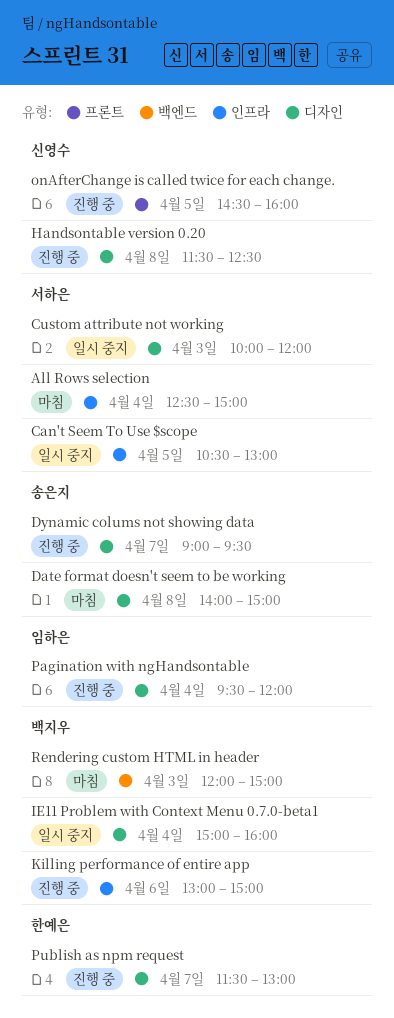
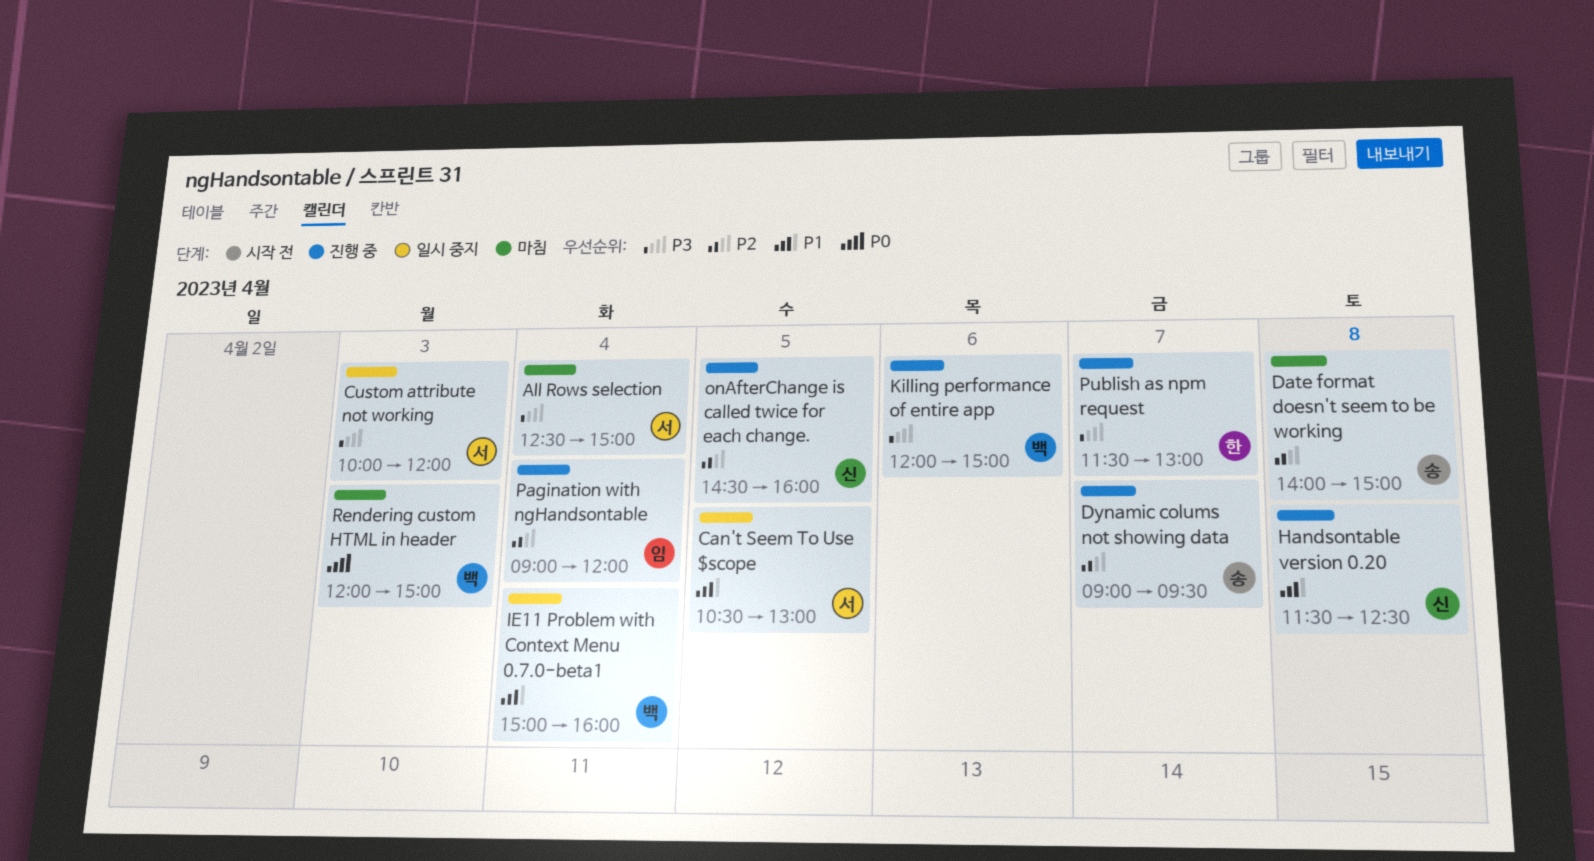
Killing performance of entire app, begins: 13:00 -> 12:00
Pagination with ngHandsontable, begins: 09:30 -> 09:00

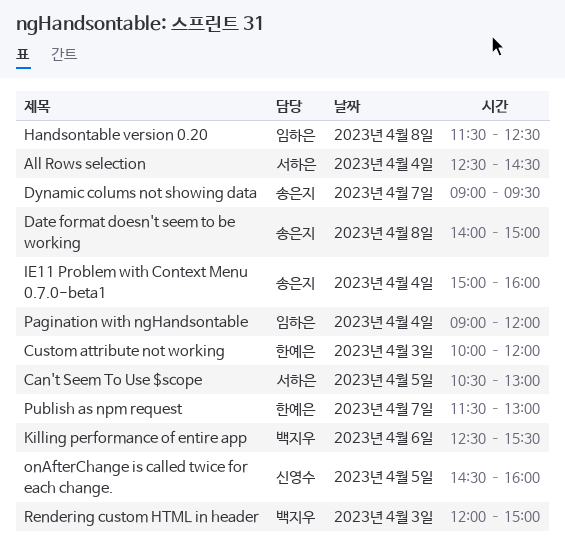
All Rows selection, ends: 15:00 -> 14:30
Custom attribute not working, owner: 서하은 -> 한예은
Handsontable version 0.20, owner: 신영수 -> 임하은
IE11 Problem with Context Menu 0.7.0-beta1, owner: 백지우 -> 송은지
Killing performance of entire app, begins: 12:00 -> 12:30
Killing performance of entire app, ends: 15:00 -> 15:30

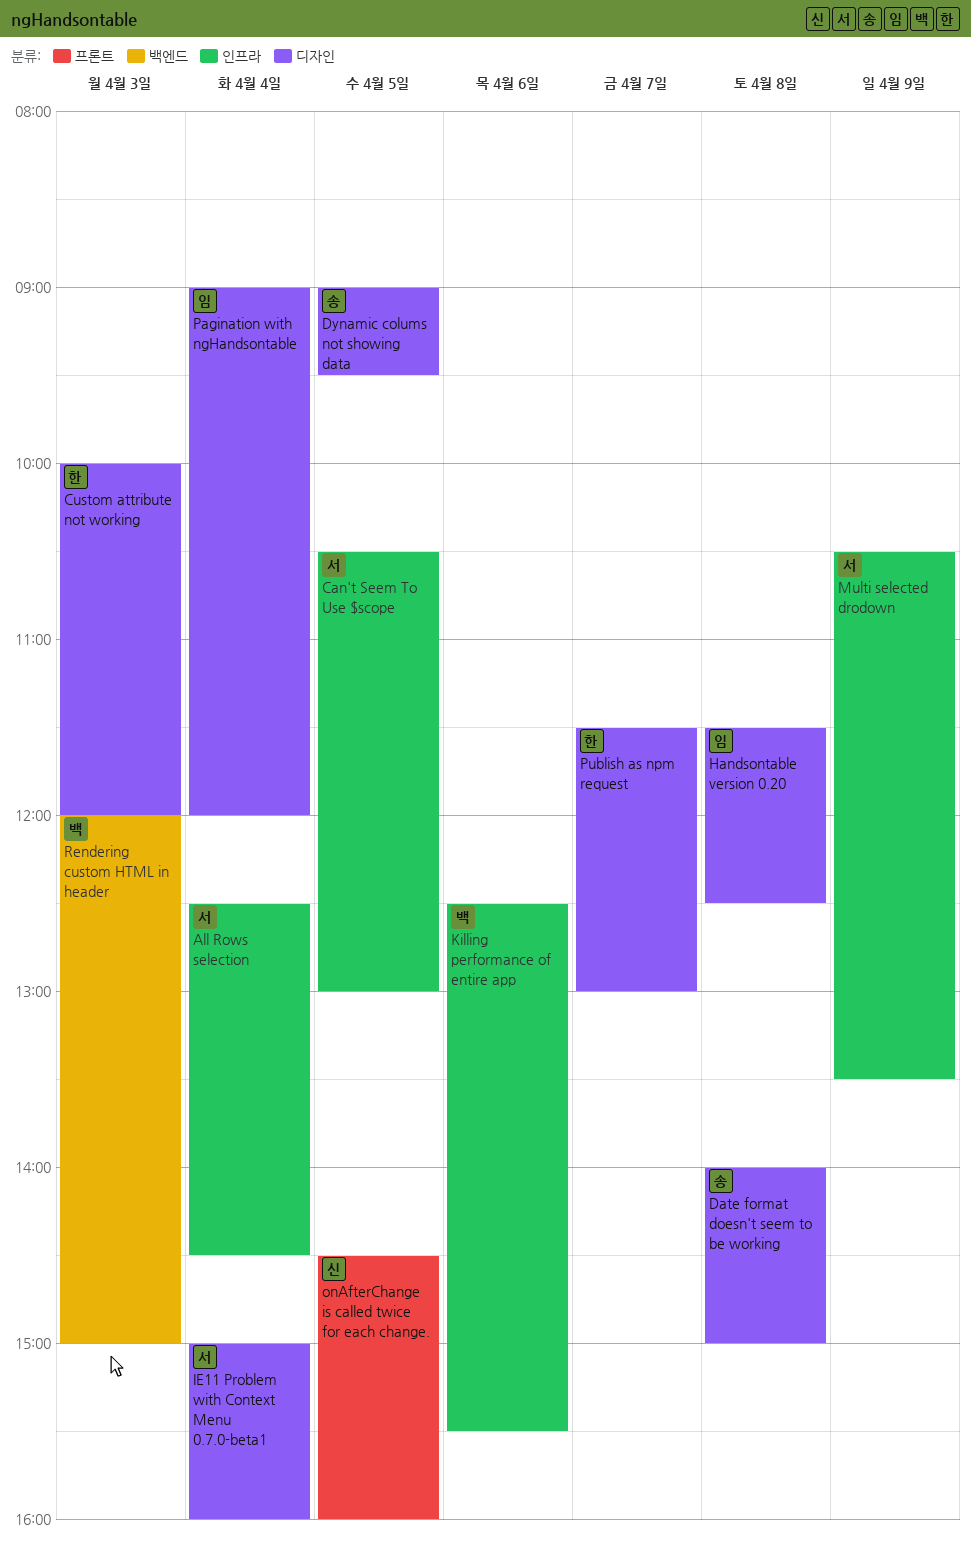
Dynamic colums not showing data, day: Apr 7 -> Apr 5
IE11 Problem with Context Menu 0.7.0-beta1, owner: 송은지 -> 서하은
Multi selected drodown: none -> present

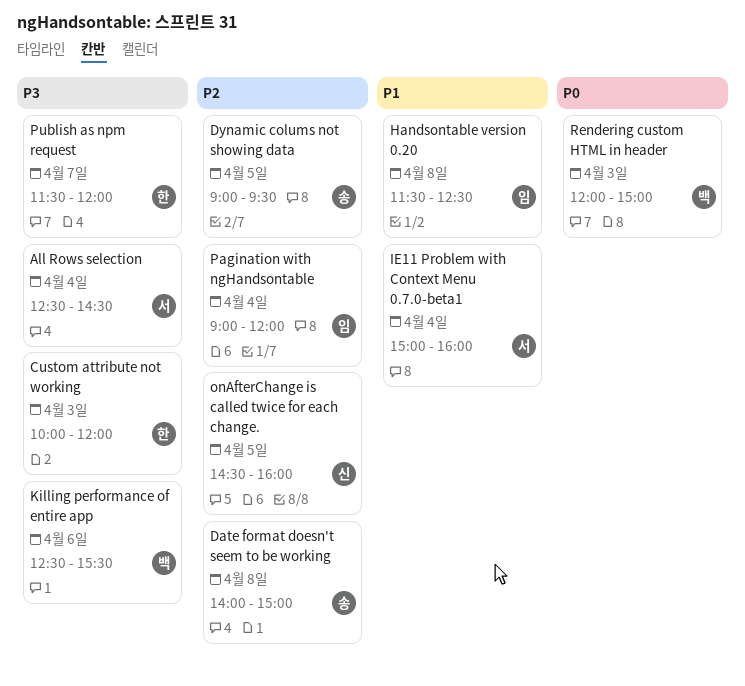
Can't Seem To Use $scope: present -> none
Multi selected drodown: present -> none
Publish as npm request, ends: 13:00 -> 12:00

